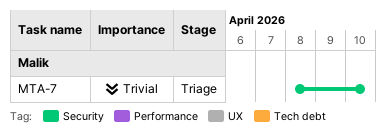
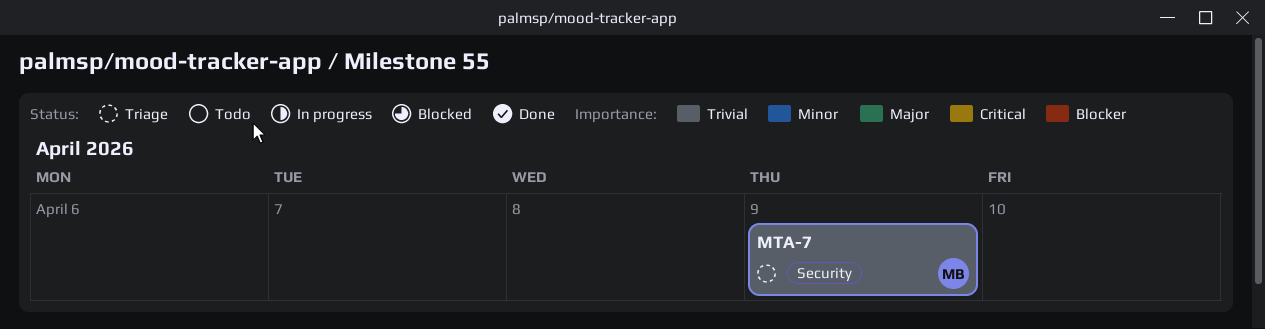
MTA-7, due: Apr 10 -> Apr 9

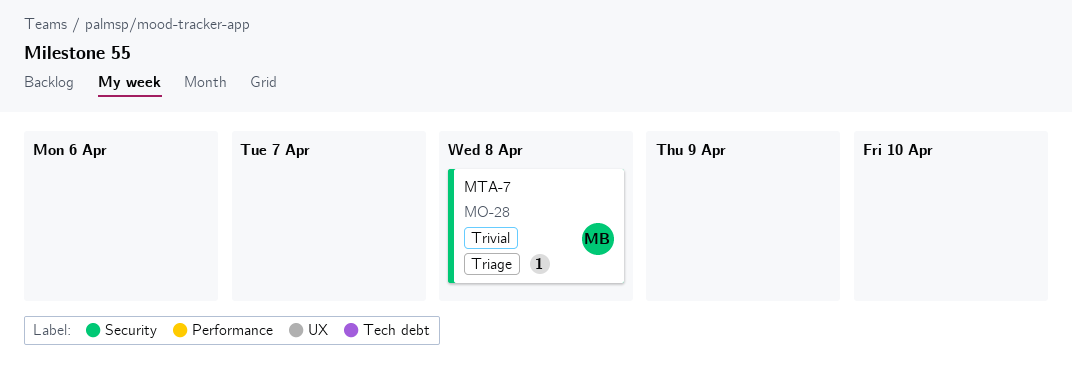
MTA-7, due: Apr 9 -> Apr 8

